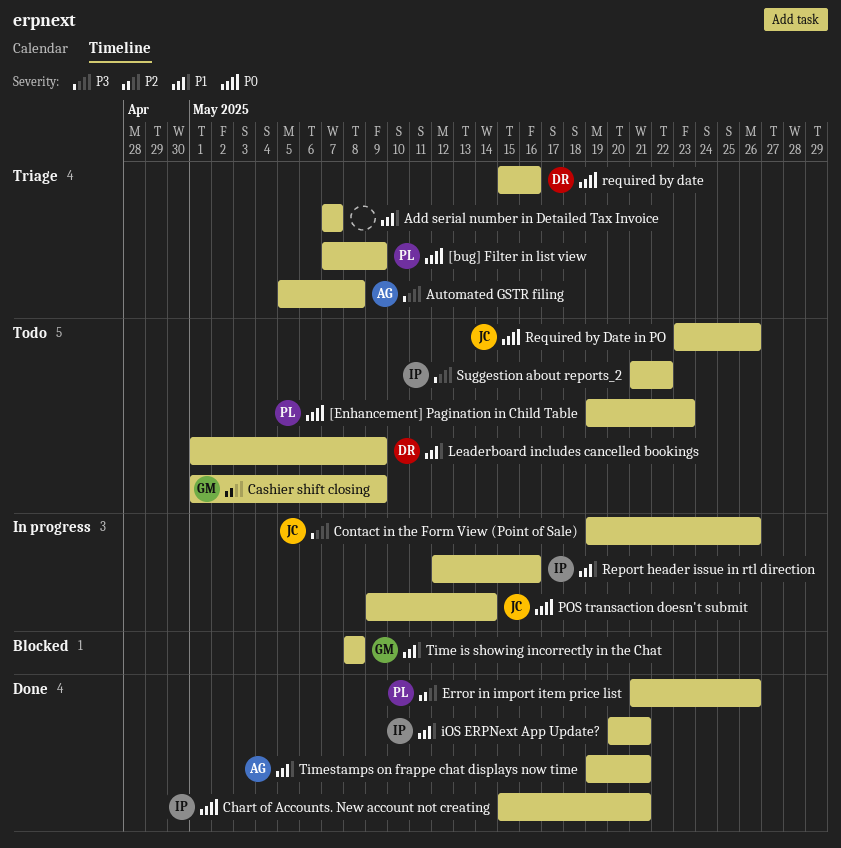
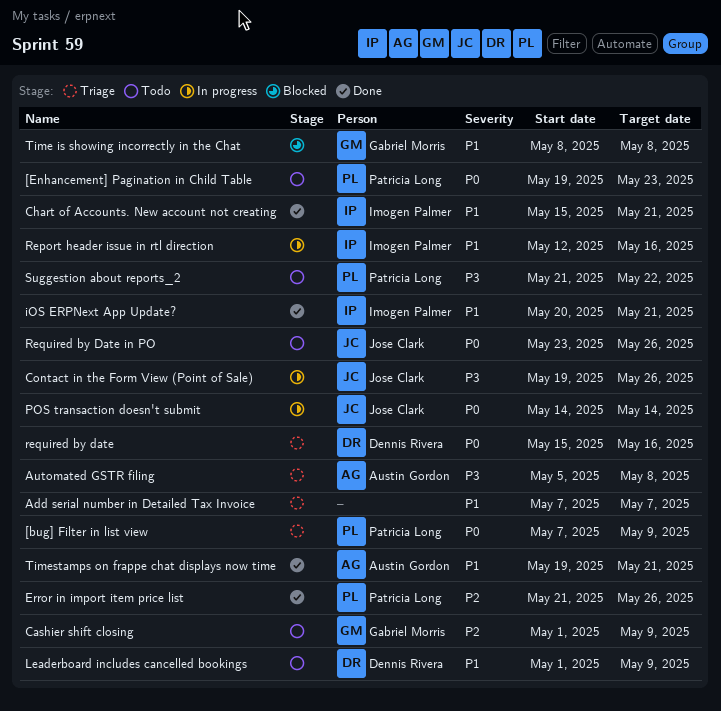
Chart of Accounts. New account not creating, priority: P0 -> P1
POS transaction doesn't submit, start: May 9 -> May 14
Suggestion about reports_2, owner: Imogen Palmer -> Patricia Long

